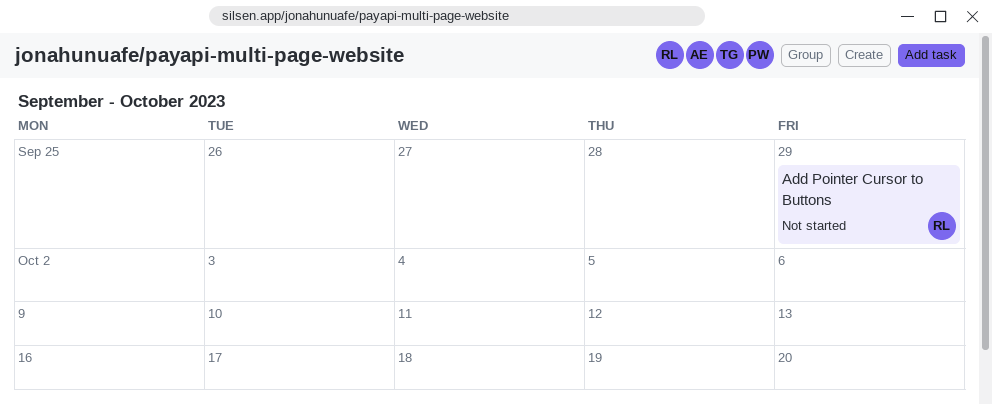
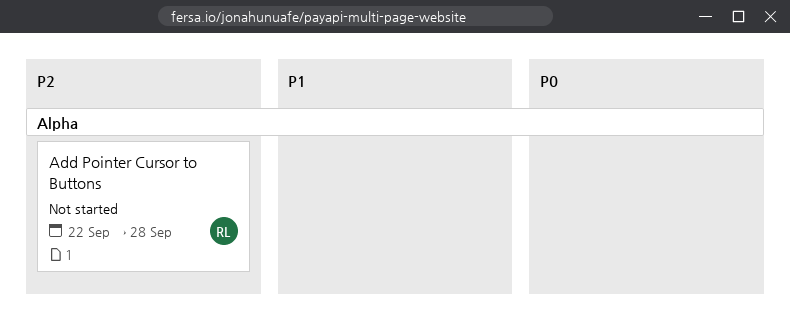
Add Pointer Cursor to Buttons, due: Sep 29 -> Sep 28

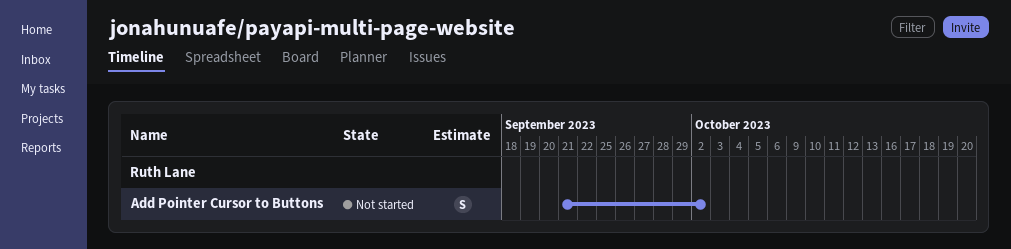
Add Pointer Cursor to Buttons, start: Sep 22 -> Sep 21
Add Pointer Cursor to Buttons, due: Sep 28 -> Oct 2

